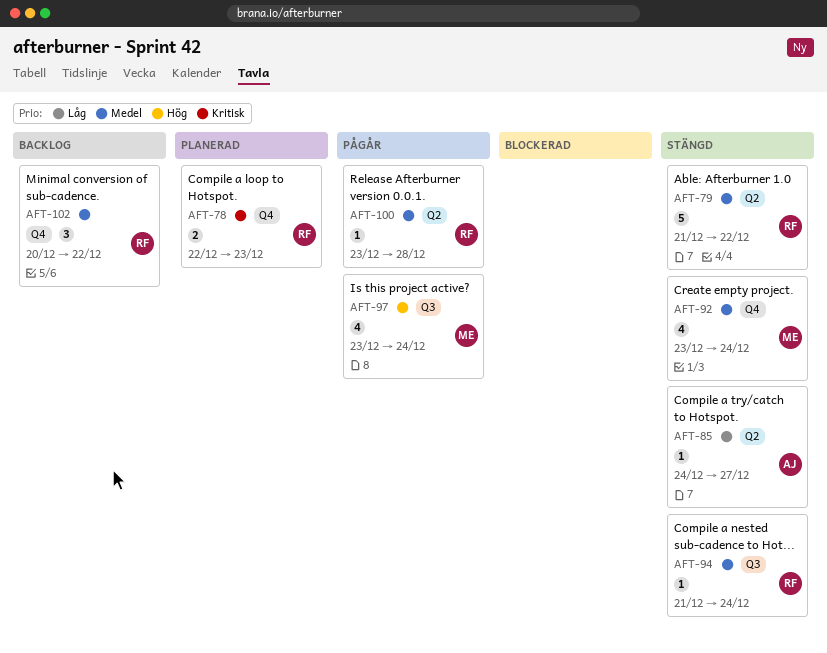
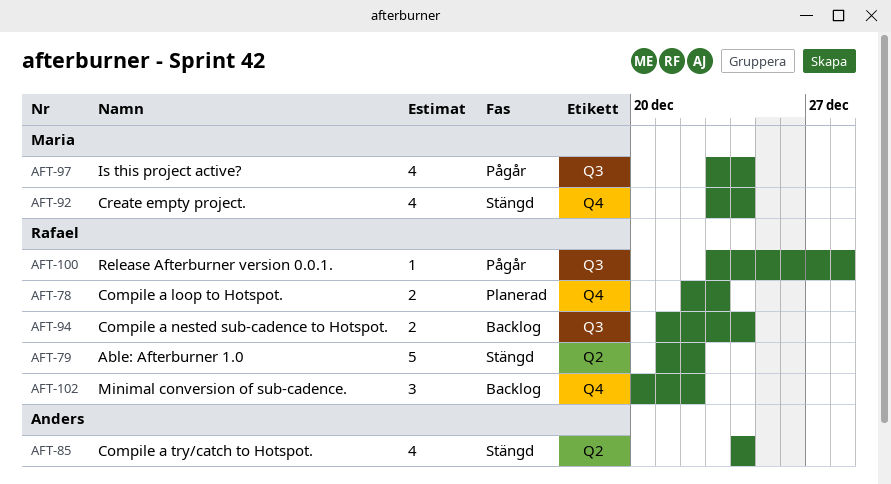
AFT-85, estimate: 1 -> 4
AFT-85, due: Dec 27 -> Dec 24
AFT-94, status: Stängd -> Backlog
AFT-94, estimate: 1 -> 2
AFT-100, label: Q2 -> Q3

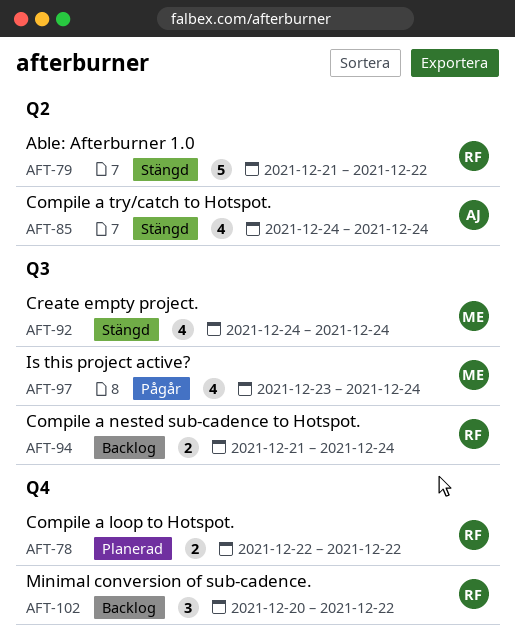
AFT-78, due: Dec 23 -> Dec 22
AFT-92, label: Q4 -> Q3
AFT-92, start: Dec 23 -> Dec 24
AFT-100: present -> none

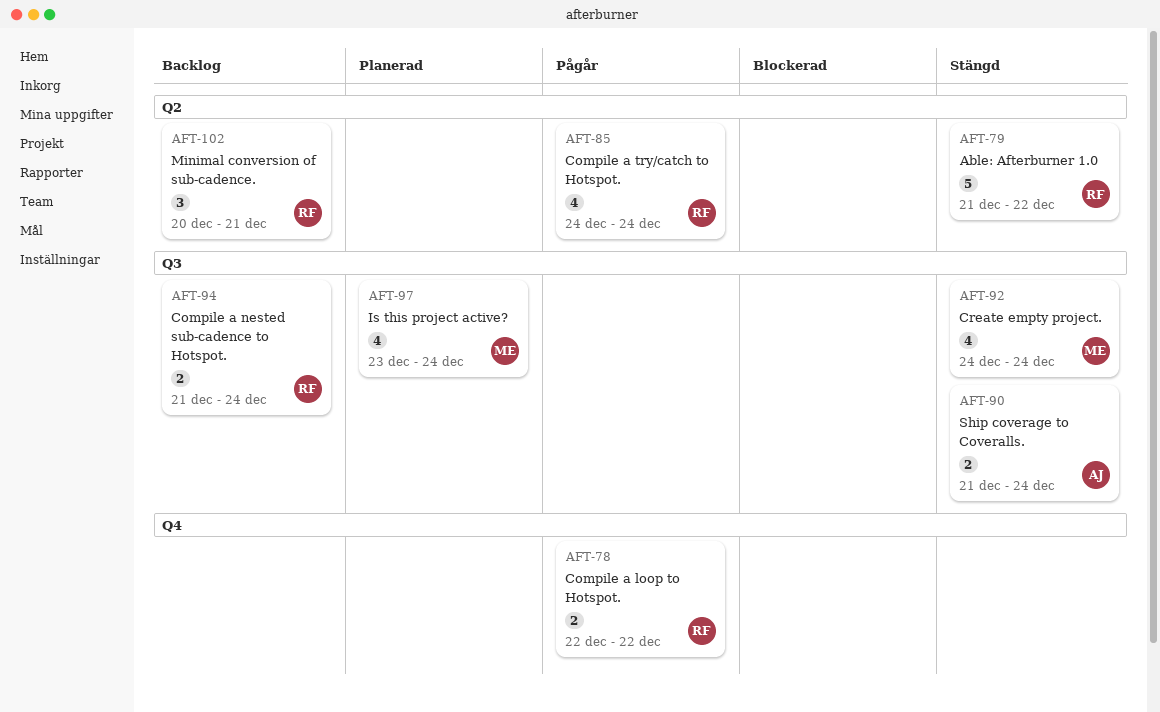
AFT-78, status: Planerad -> Pågår
AFT-85, status: Stängd -> Pågår
AFT-85, owner: AJ -> RF
AFT-90: none -> present
AFT-97, status: Pågår -> Planerad
AFT-102, label: Q4 -> Q2
AFT-102, due: Dec 22 -> Dec 21

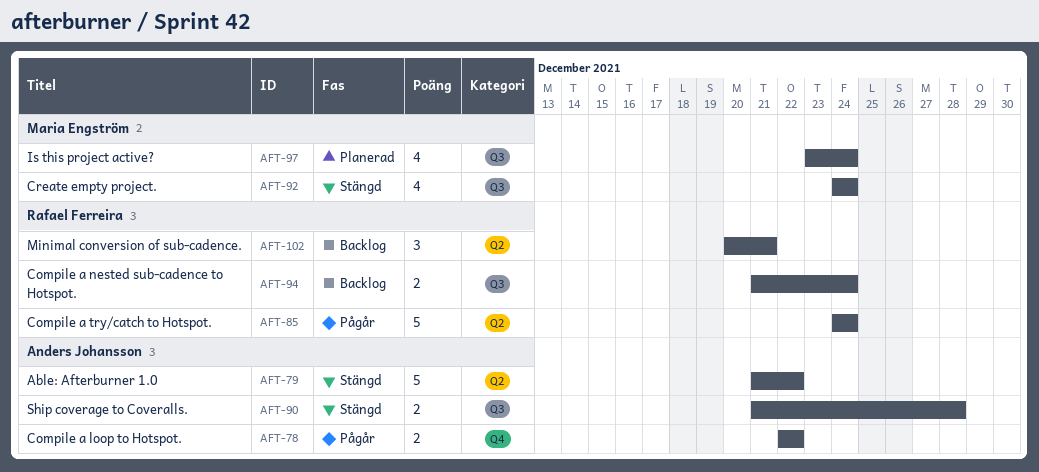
AFT-78, owner: Rafael Ferreira -> Anders Johansson
AFT-79, owner: Rafael Ferreira -> Anders Johansson
AFT-85, estimate: 4 -> 5
AFT-90, due: Dec 24 -> Dec 28

